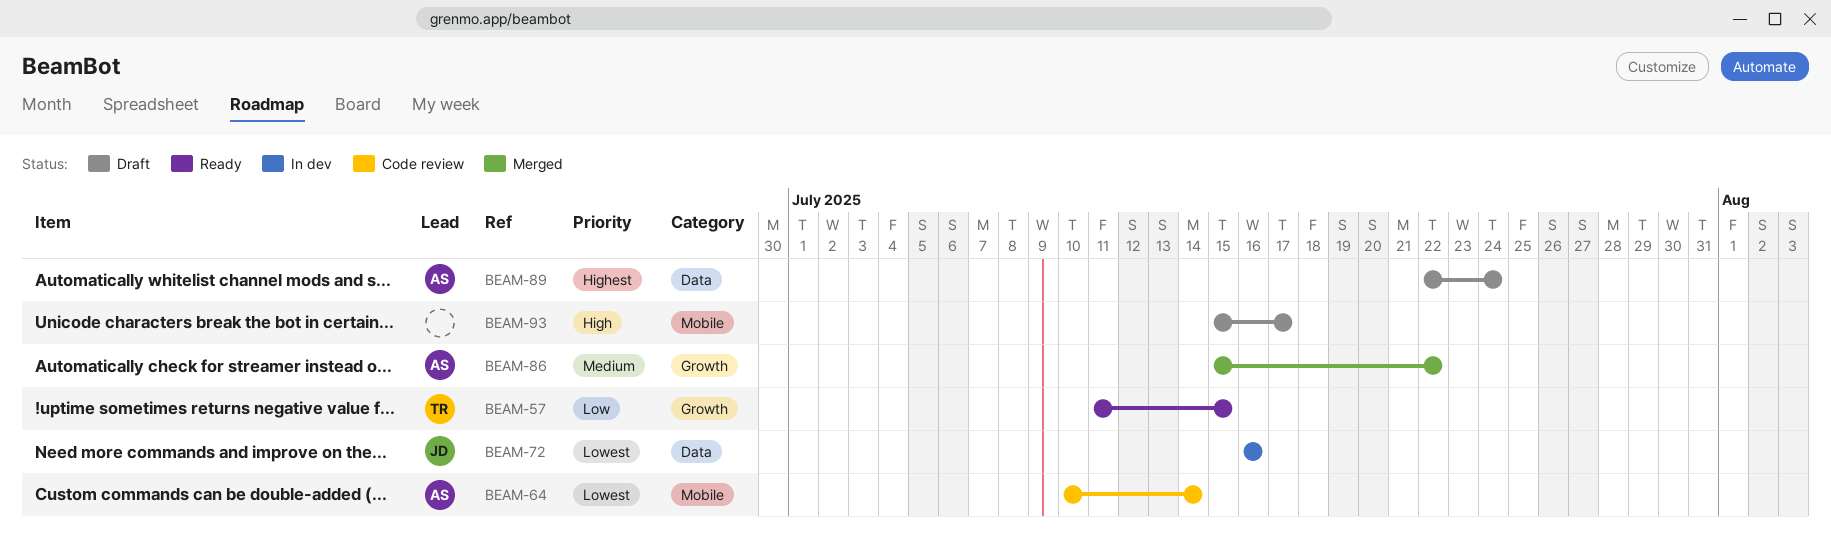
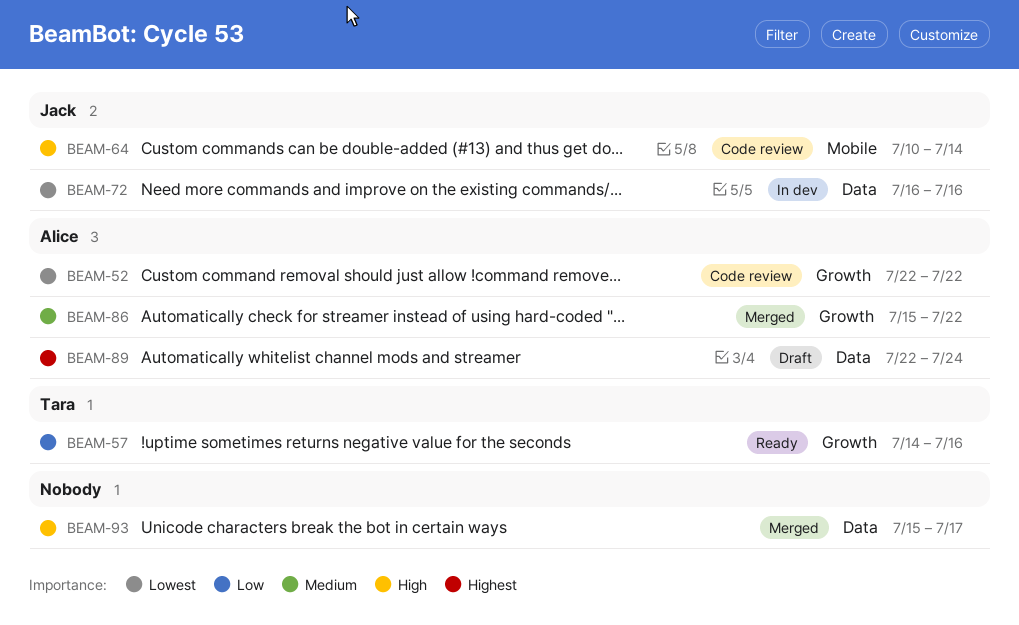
BEAM-52: none -> present
BEAM-57, start: Jul 11 -> Jul 14
BEAM-57, due: Jul 15 -> Jul 16
BEAM-64, owner: Alice -> Jack
BEAM-64, priority: Lowest -> High
BEAM-93, status: Draft -> Merged
BEAM-93, label: Mobile -> Data

